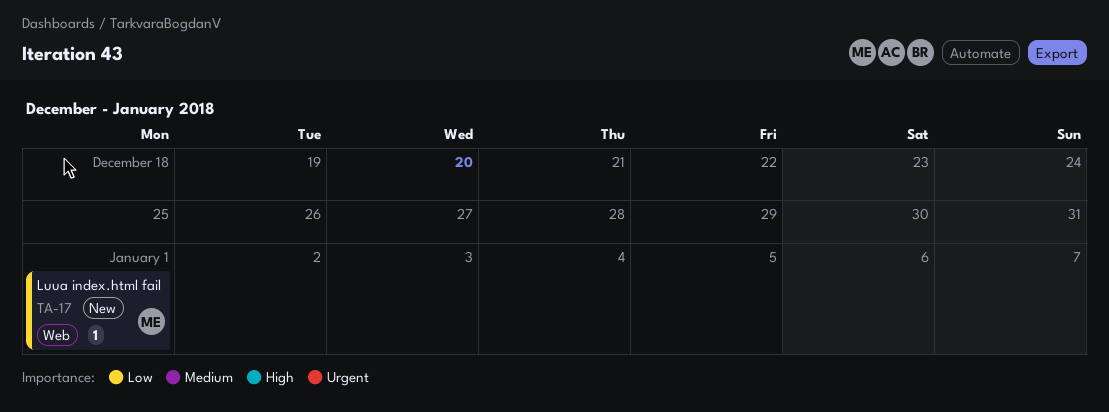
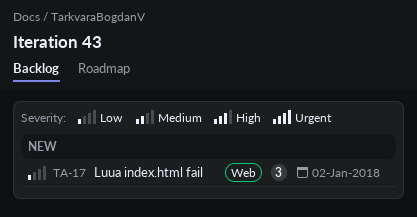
TA-17, estimate: 1 -> 3
TA-17, due: Jan 1 -> Jan 2

